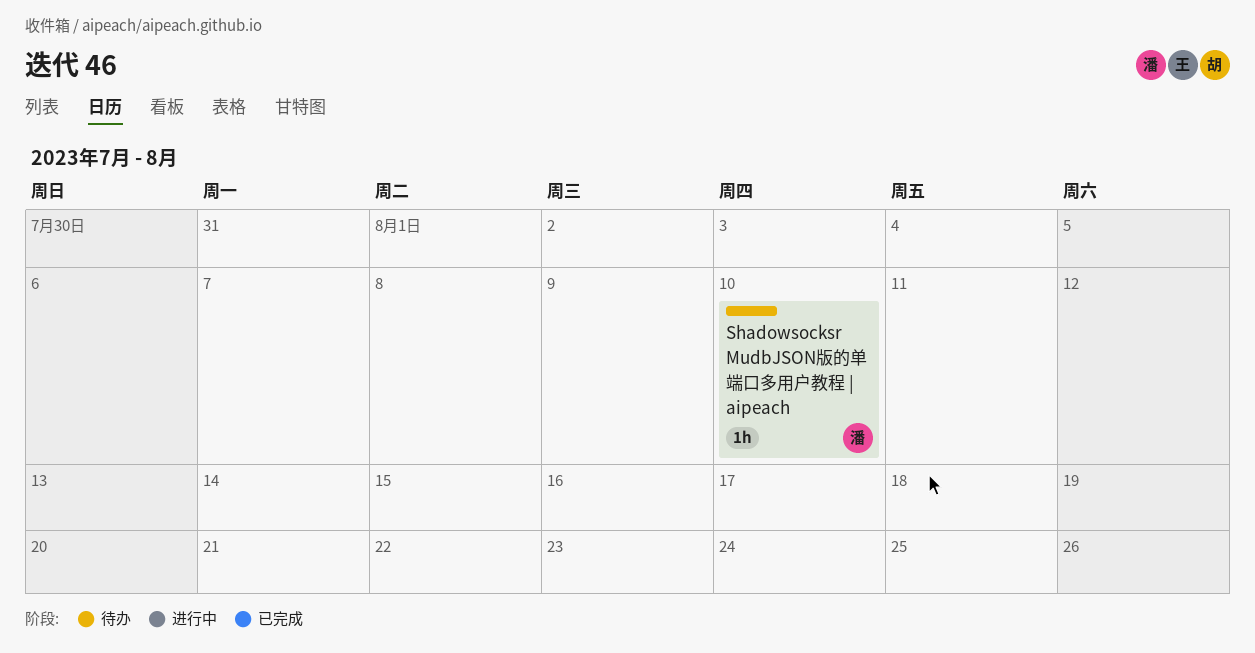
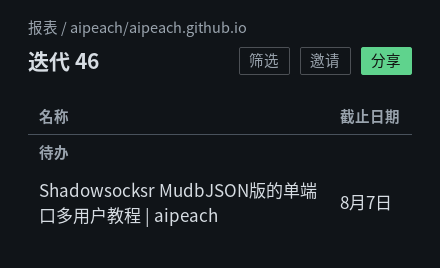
Shadowsocksr MudbJSON版的单端口多用户教程 | aipeach, due: Aug 10 -> Aug 7

